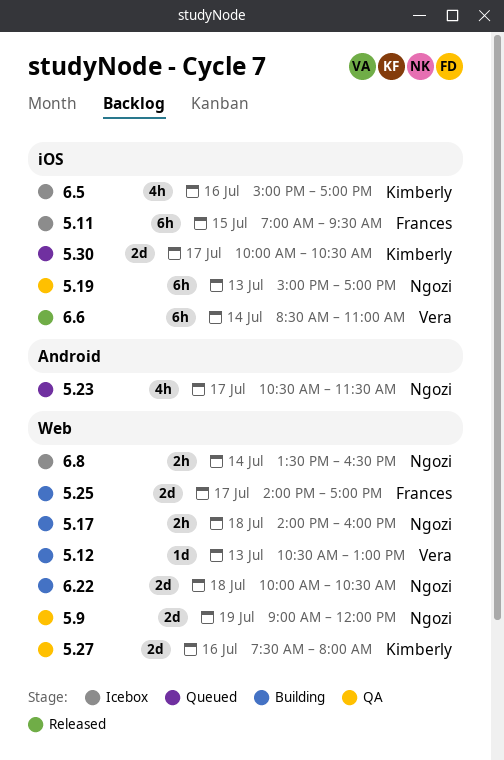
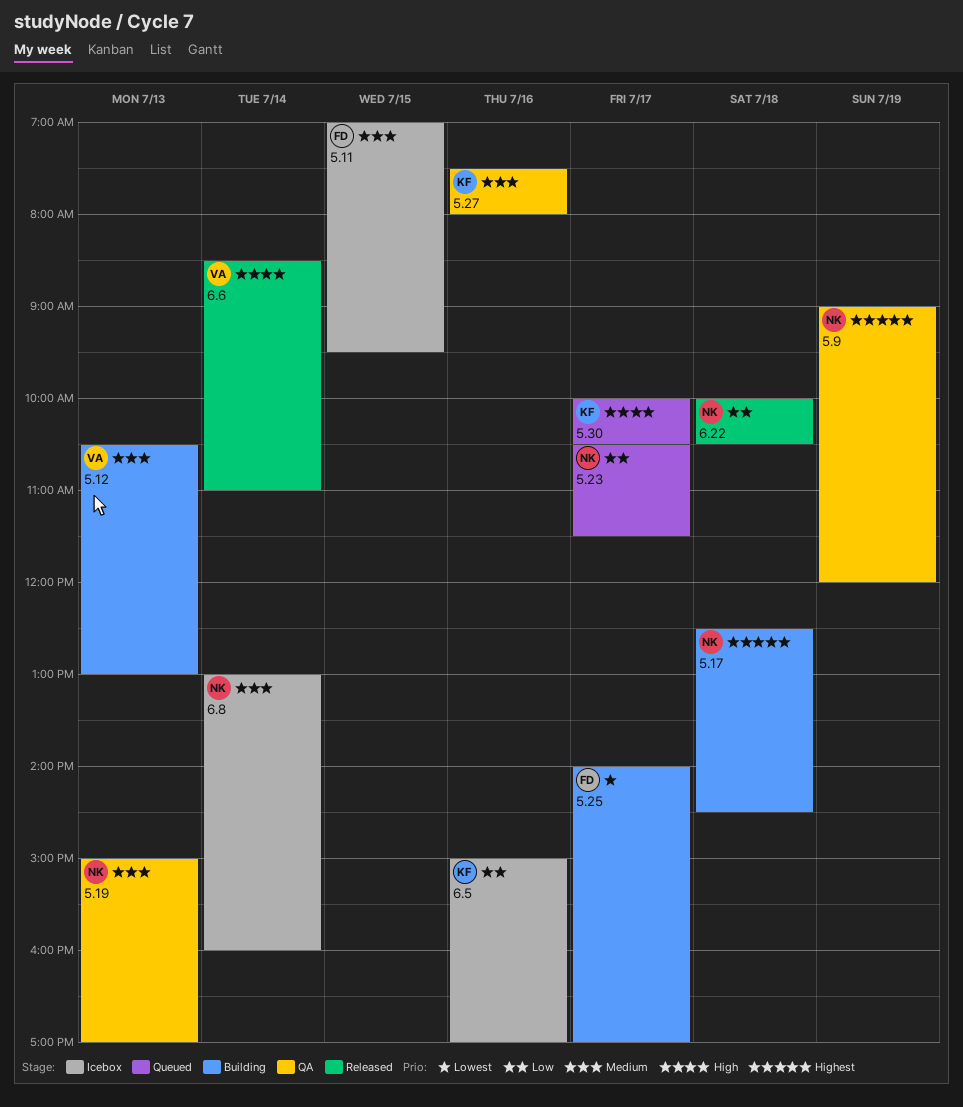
5.17, begins: 14:00 -> 12:30
5.17, ends: 16:00 -> 14:30
6.22, status: Building -> Released
6.8, begins: 13:30 -> 13:00
6.8, ends: 16:30 -> 16:00

